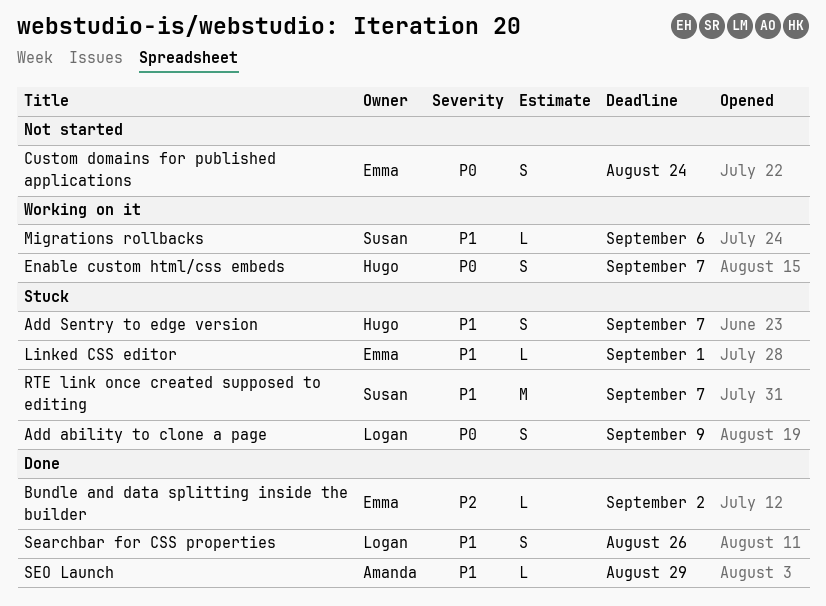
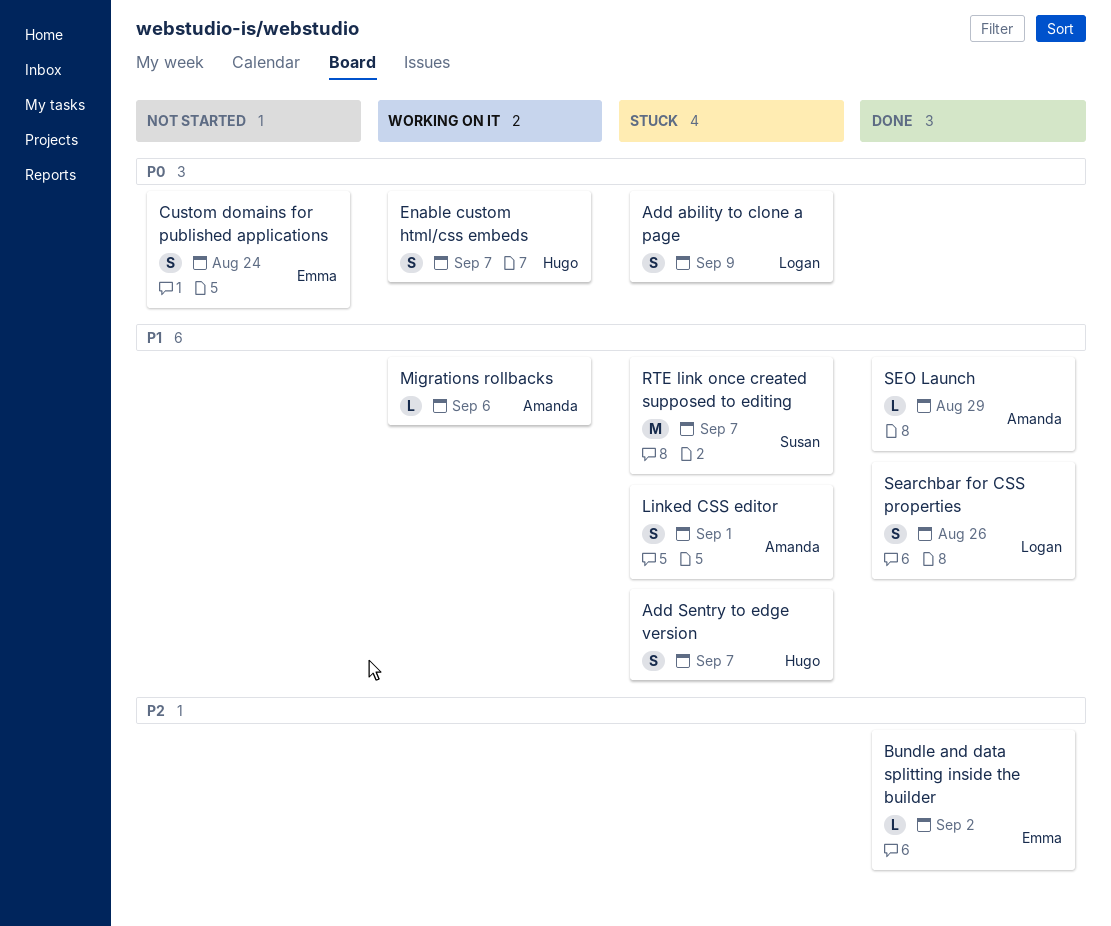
Linked CSS editor, owner: Emma -> Amanda
Linked CSS editor, estimate: L -> S
Migrations rollbacks, owner: Susan -> Amanda

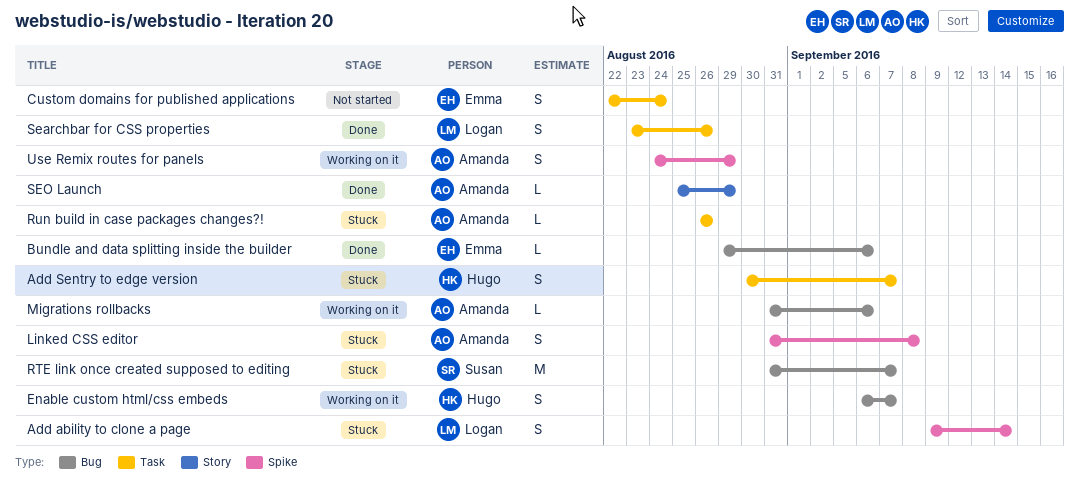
Add ability to clone a page, due: Sep 9 -> Sep 14
Bundle and data splitting inside the builder, due: Sep 2 -> Sep 6
Linked CSS editor, due: Sep 1 -> Sep 8
Run build in case packages changes?!: none -> present
Use Remix routes for panels: none -> present

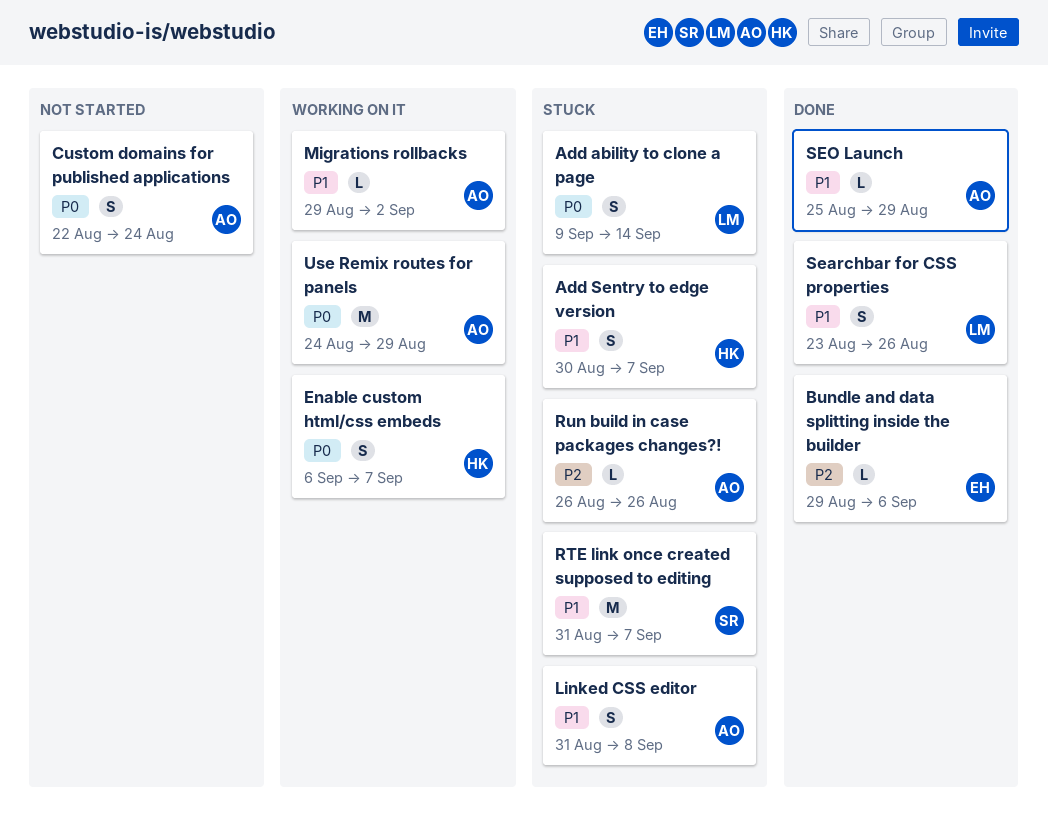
Custom domains for published applications, owner: Emma -> Amanda
Migrations rollbacks, start: Aug 31 -> Aug 29
Migrations rollbacks, due: Sep 6 -> Sep 2
Use Remix routes for panels, estimate: S -> M

